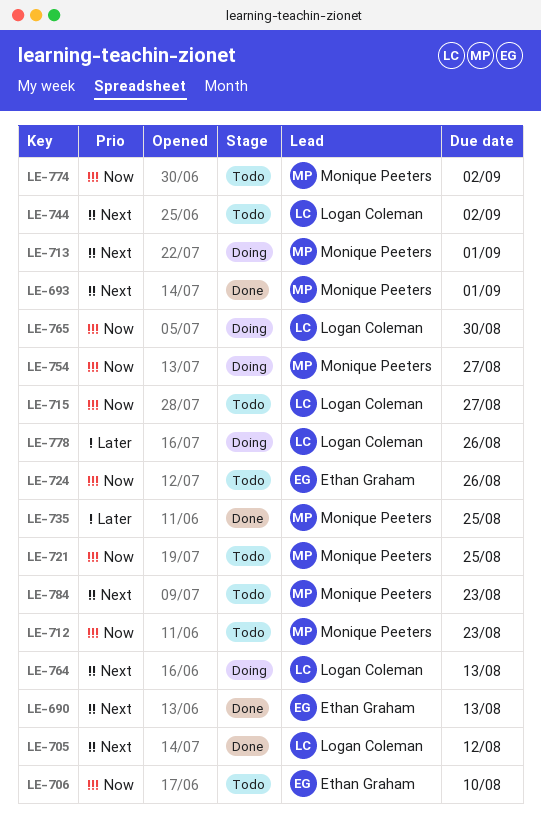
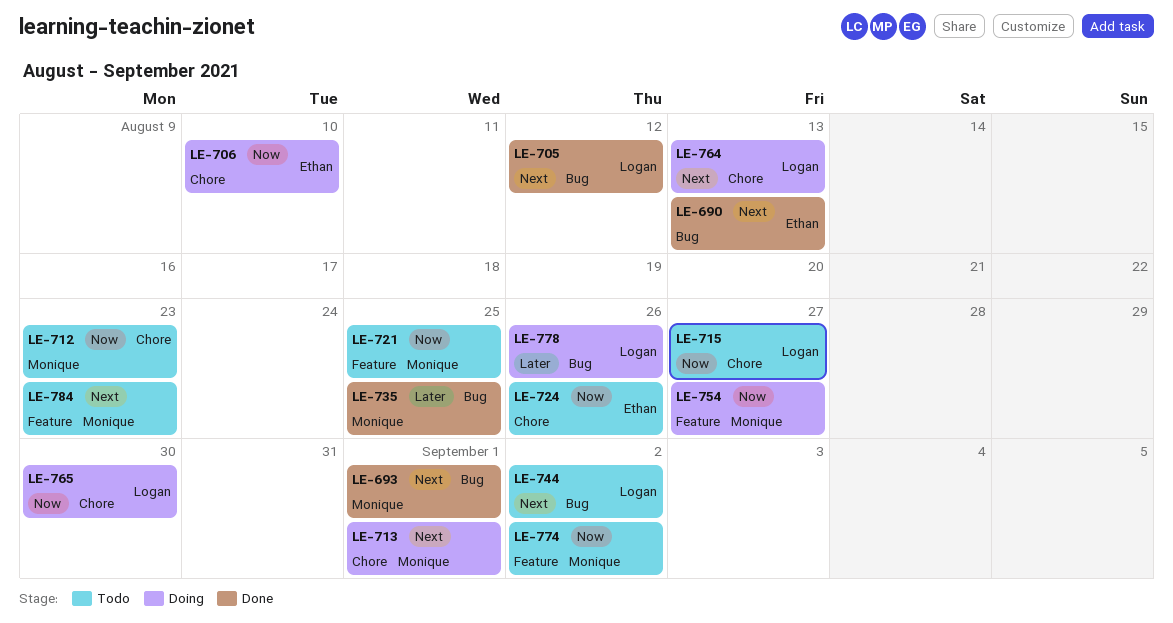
LE-706, status: Todo -> Doing

